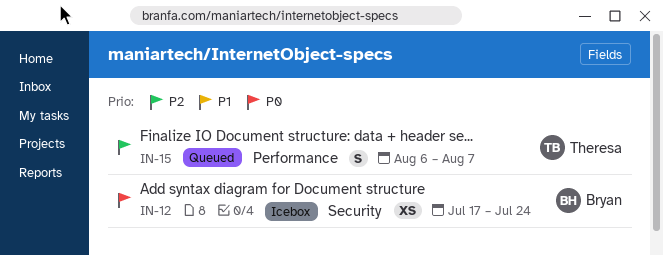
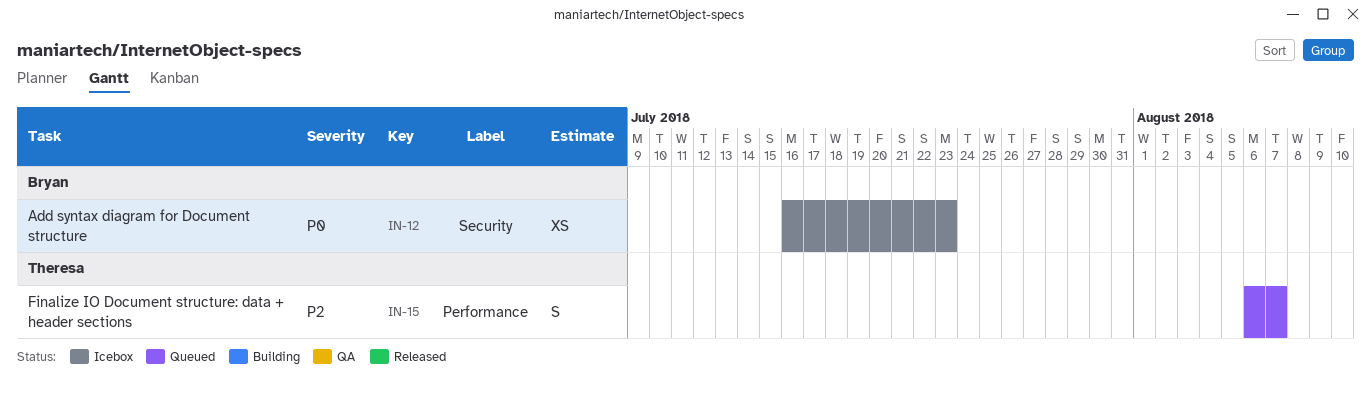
IN-12, start: Jul 17 -> Jul 16
IN-12, due: Jul 24 -> Jul 23

